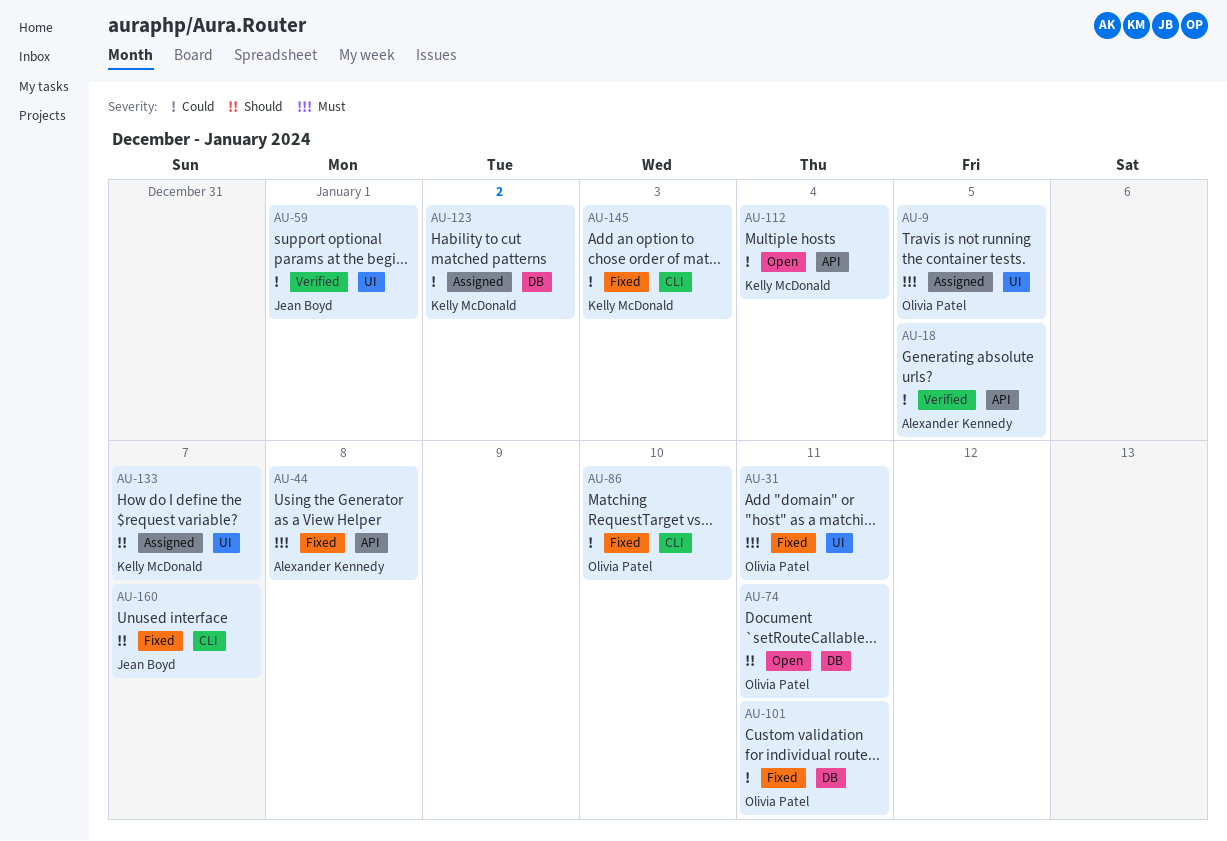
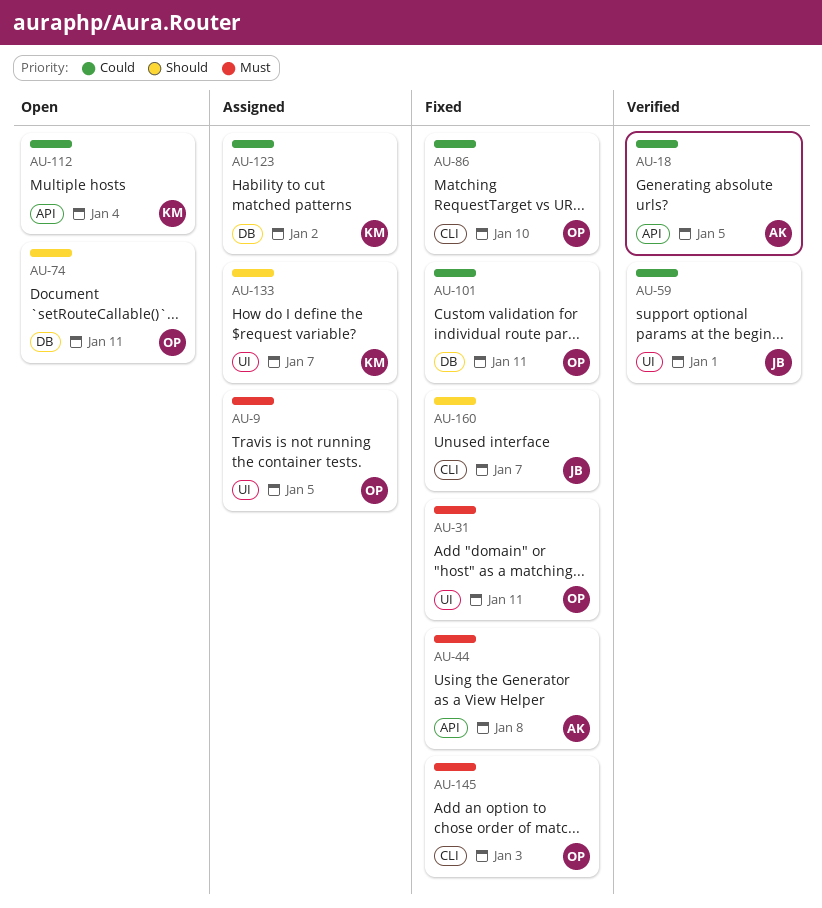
AU-145, owner: Kelly McDonald -> Olivia Patel
AU-145, priority: Could -> Must

